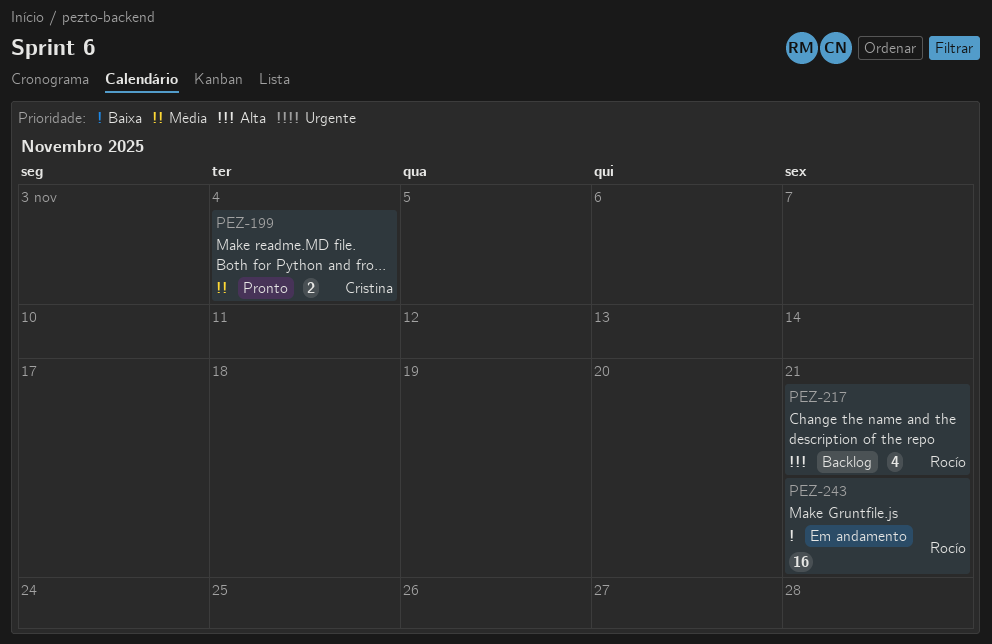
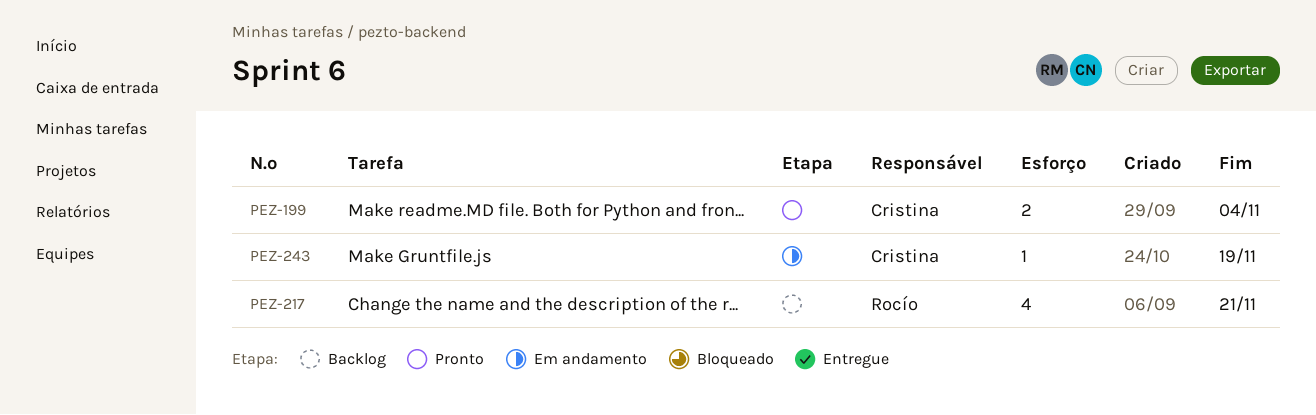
PEZ-243, owner: Rocío -> Cristina
PEZ-243, estimate: 16 -> 1
PEZ-243, due: Nov 21 -> Nov 19

